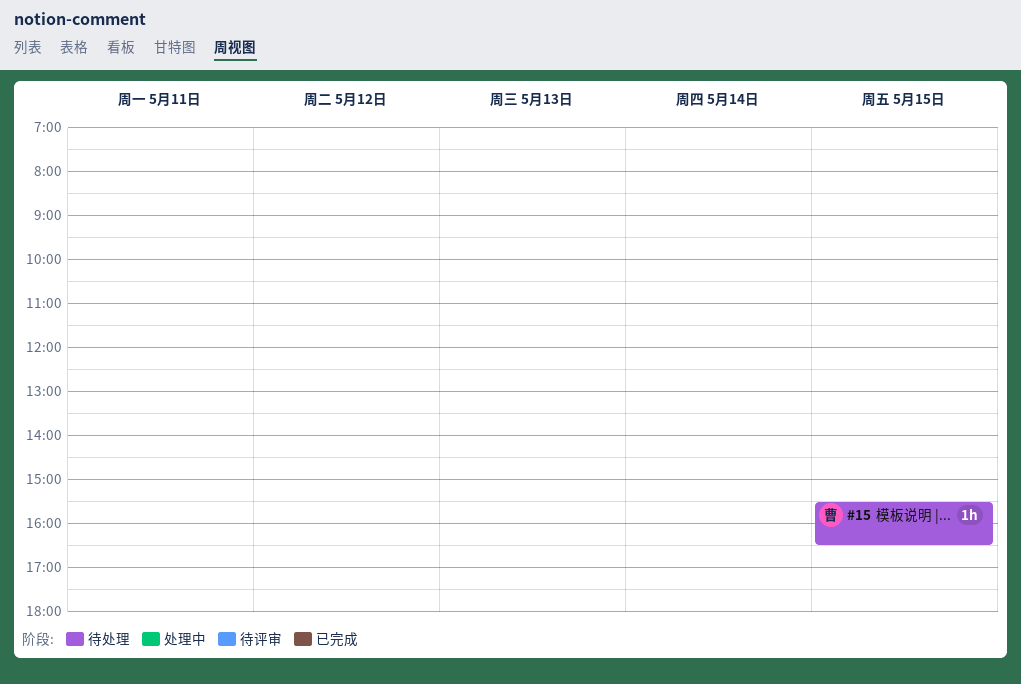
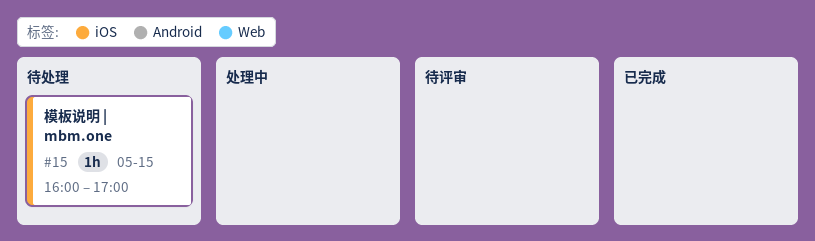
#15, begins: 15:30 -> 16:00
#15, ends: 16:30 -> 17:00

